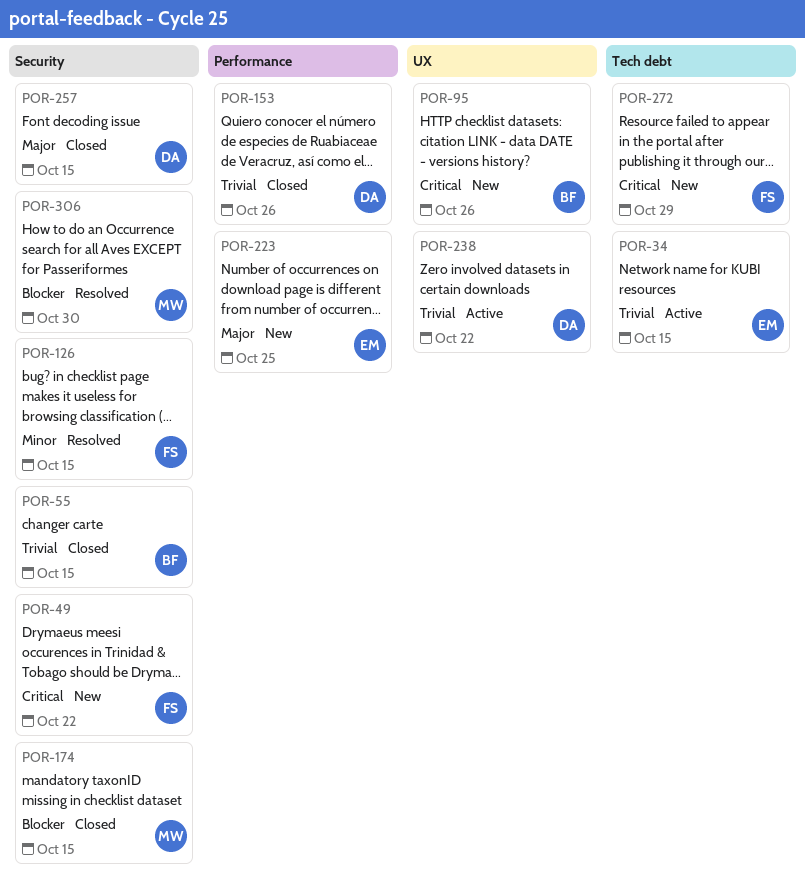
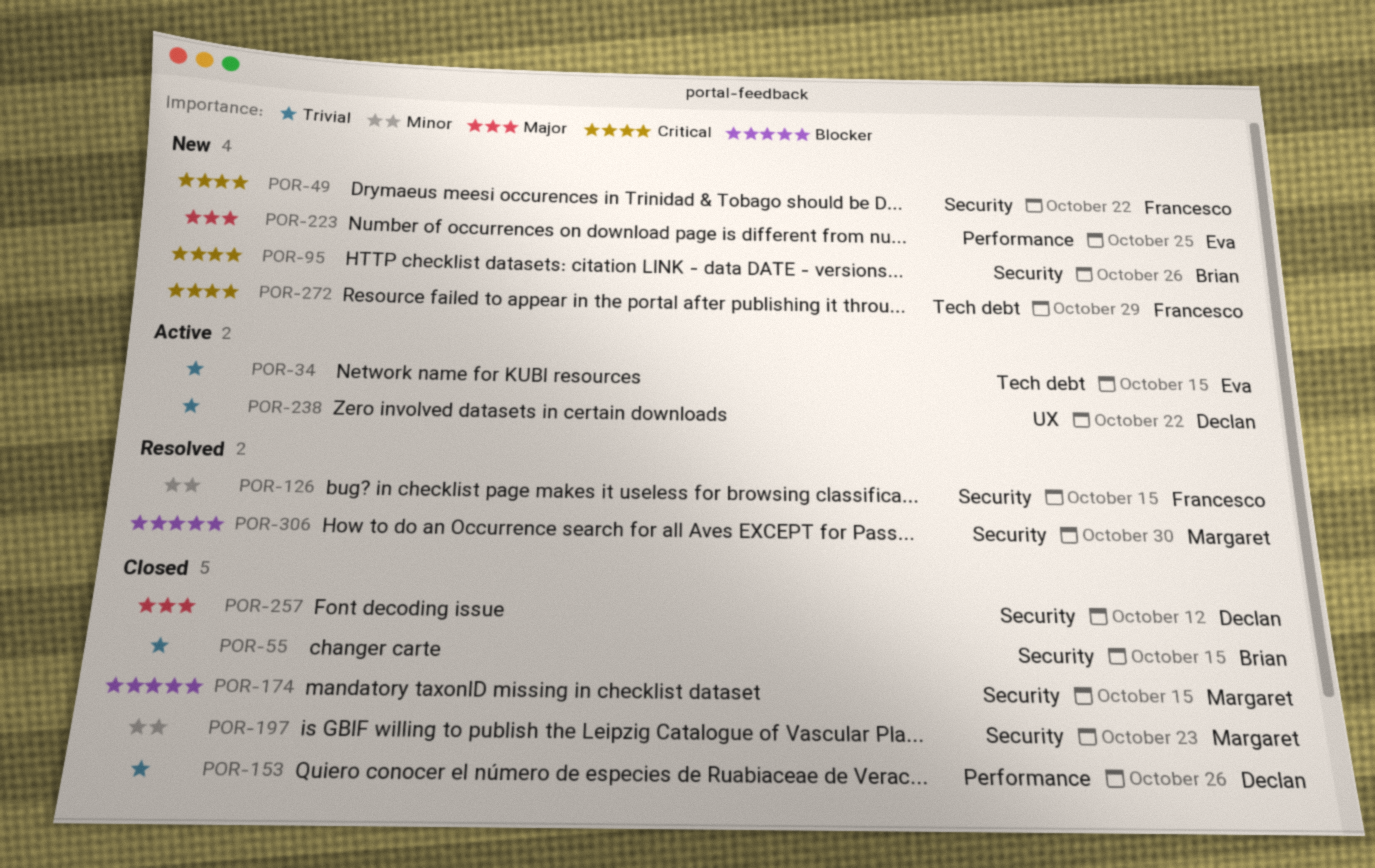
POR-95, label: UX -> Security
POR-197: none -> present
POR-257, due: Oct 15 -> Oct 12

